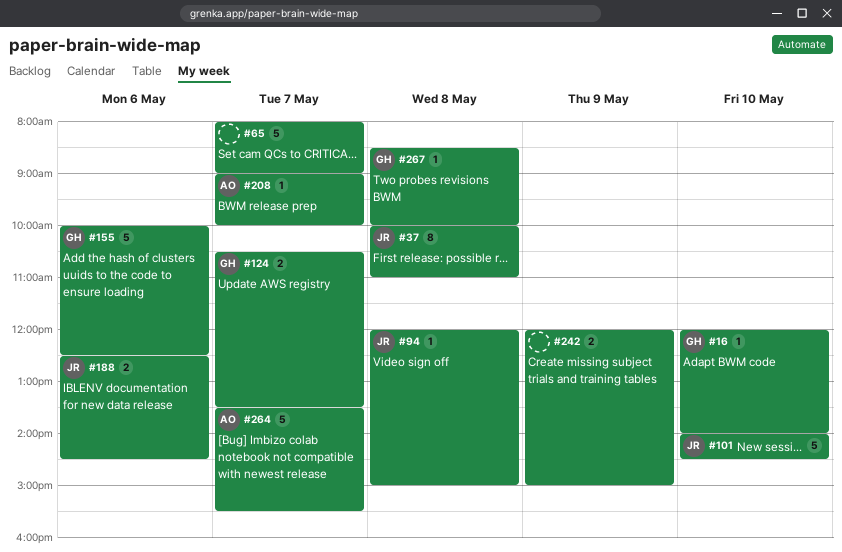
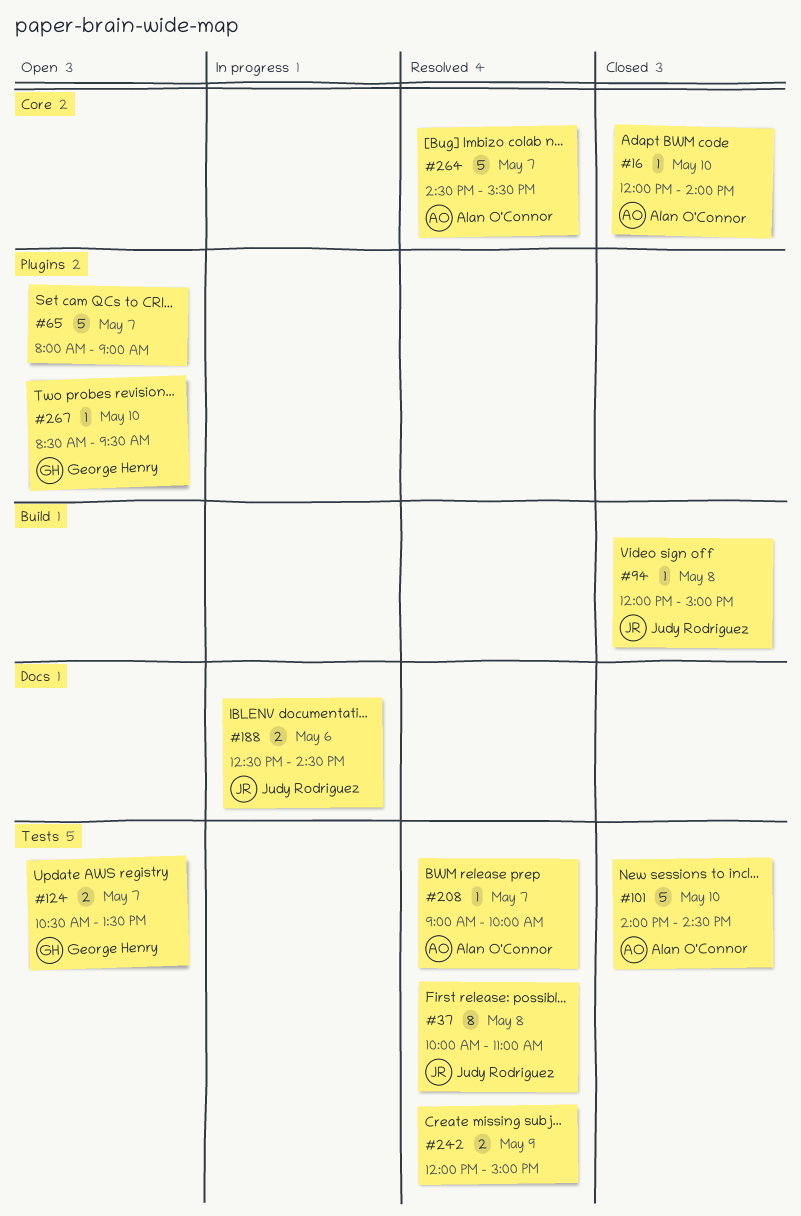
#16, owner: George Henry -> Alan O'Connor
#101, owner: Judy Rodriguez -> Alan O'Connor
#155: present -> none
#264, begins: 13:30 -> 14:30
#267, day: May 8 -> May 10
#267, ends: 10:00 -> 09:30

